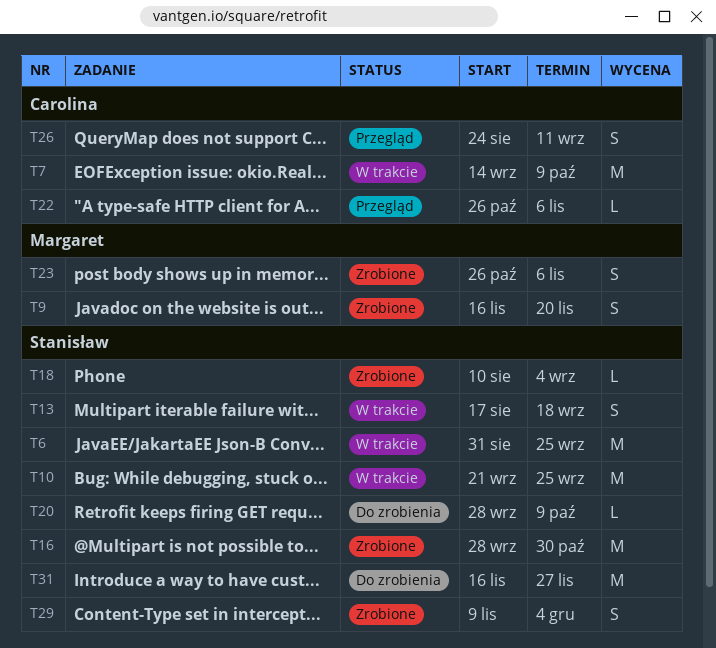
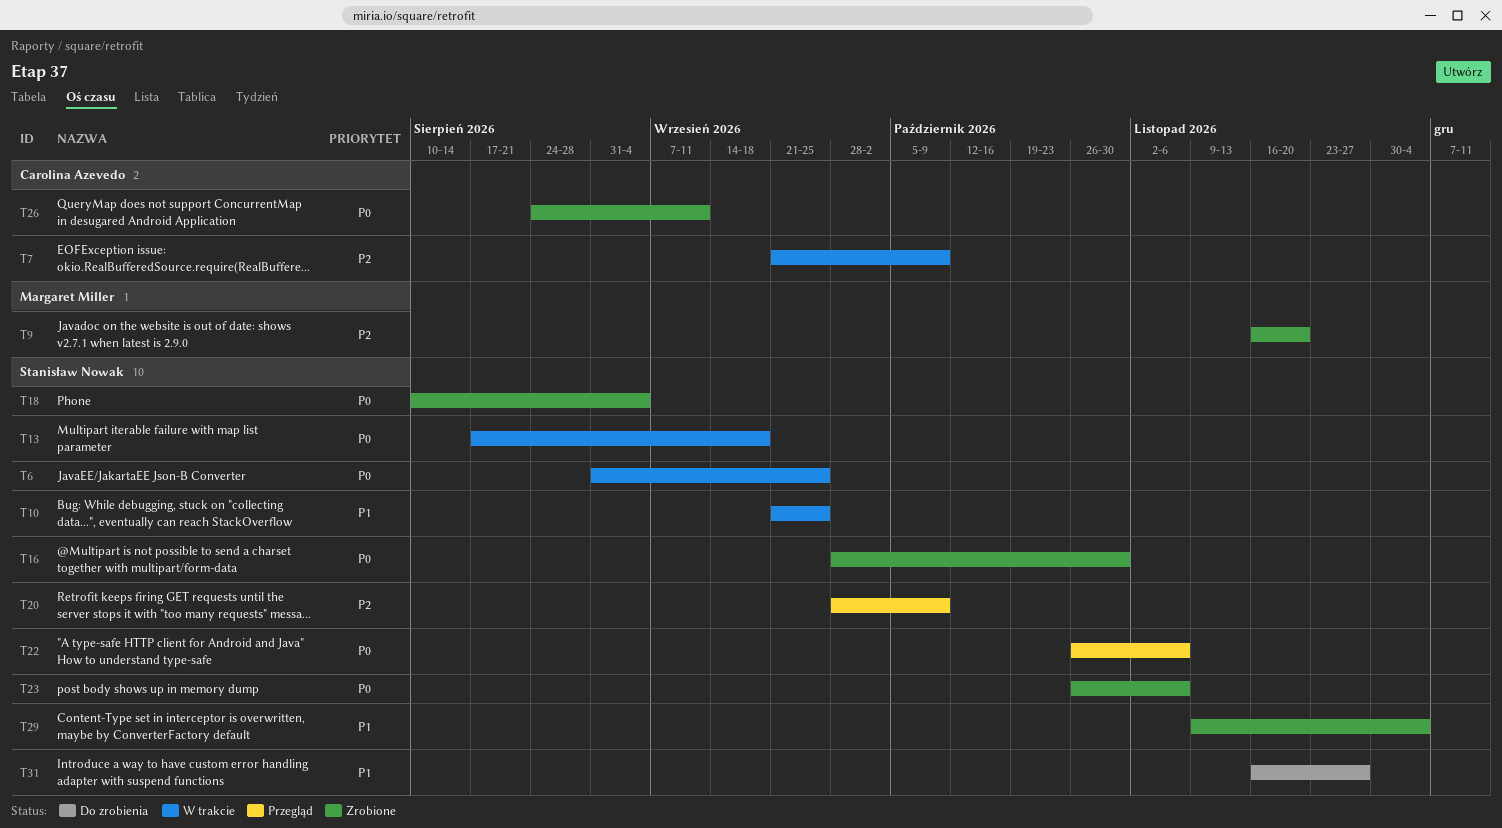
T7, start: Sep 14 -> Sep 21
T20, status: Do zrobienia -> Przegląd
T22, owner: Carolina Azevedo -> Stanisław Nowak
T23, owner: Margaret Miller -> Stanisław Nowak
T26, status: Przegląd -> Zrobione

